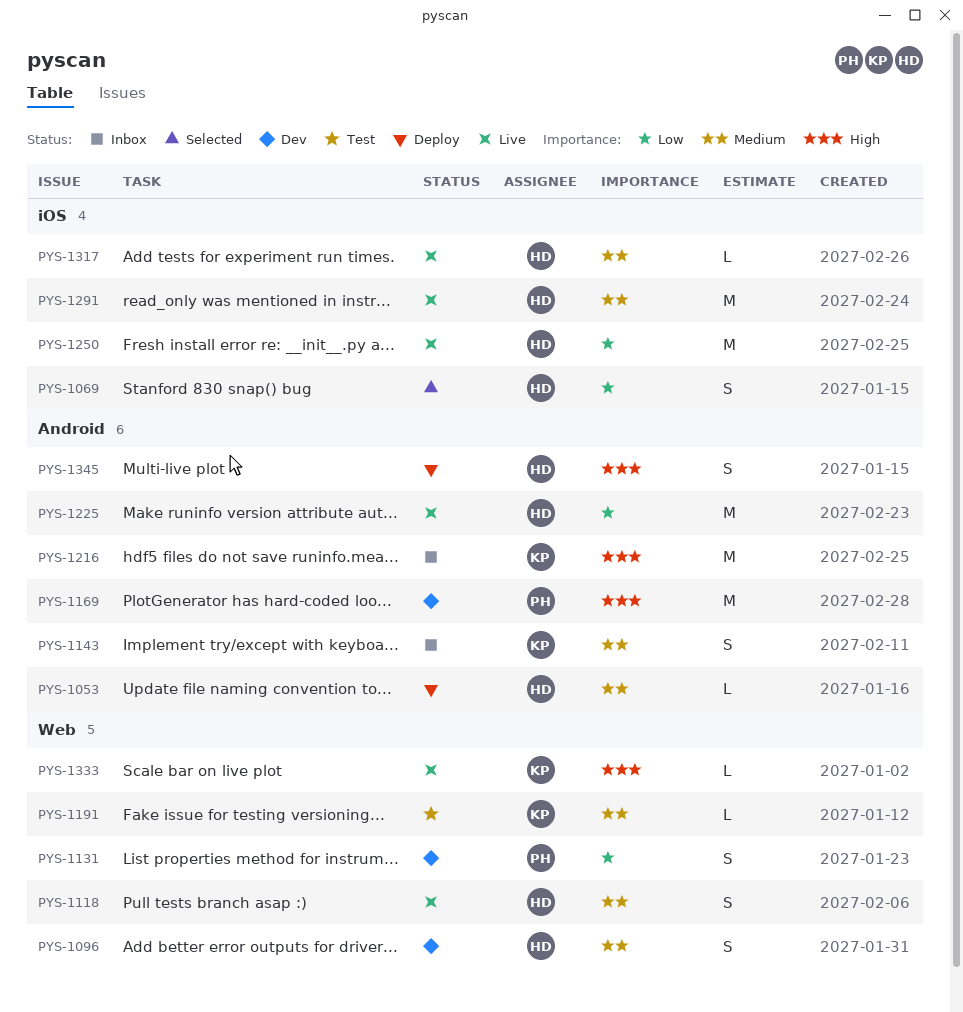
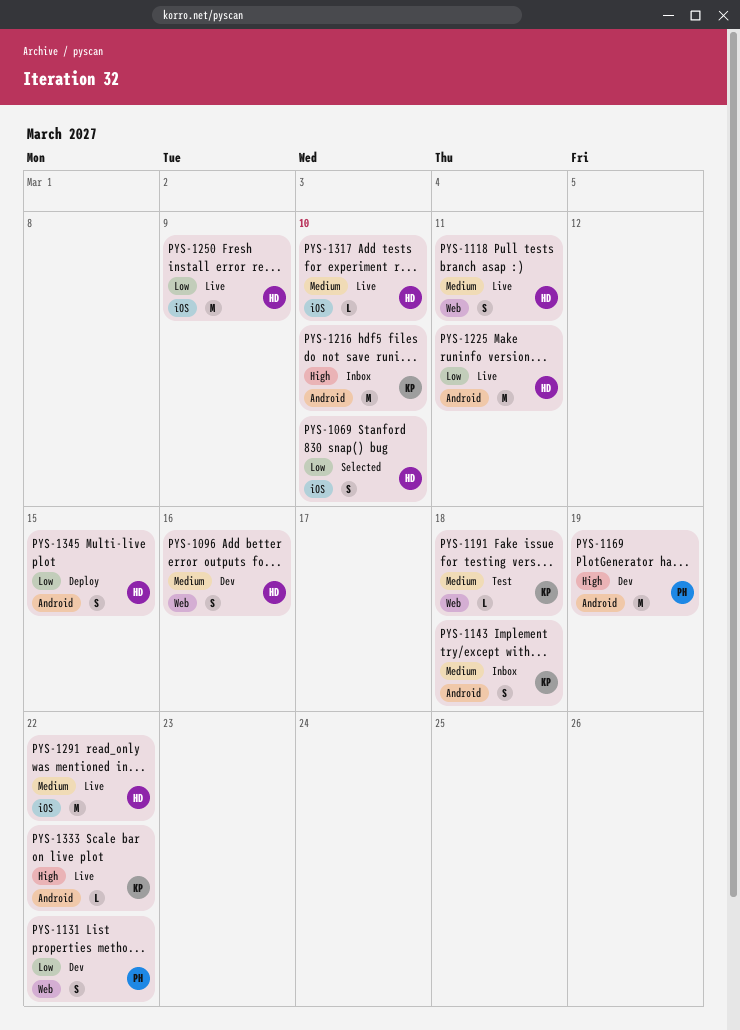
PYS-1053: present -> none
PYS-1333, label: Web -> Android
PYS-1345, priority: High -> Low

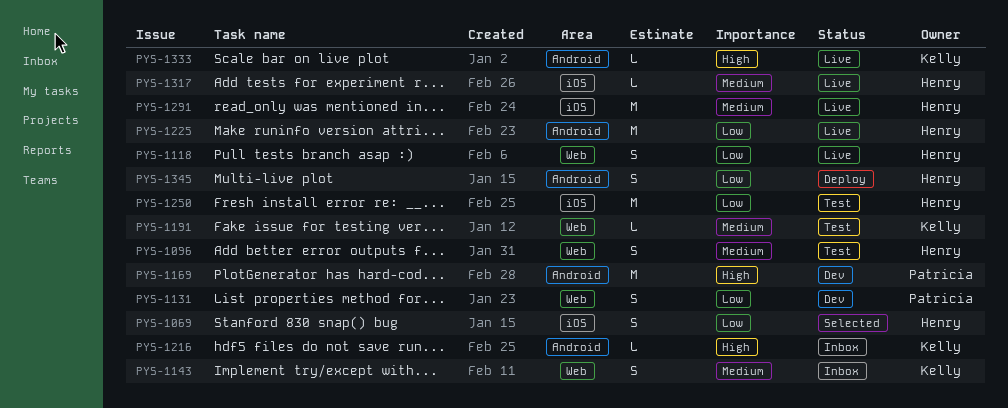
PYS-1096, status: Dev -> Test
PYS-1118, priority: Medium -> Low
PYS-1143, label: Android -> Web
PYS-1216, estimate: M -> L
PYS-1250, status: Live -> Test

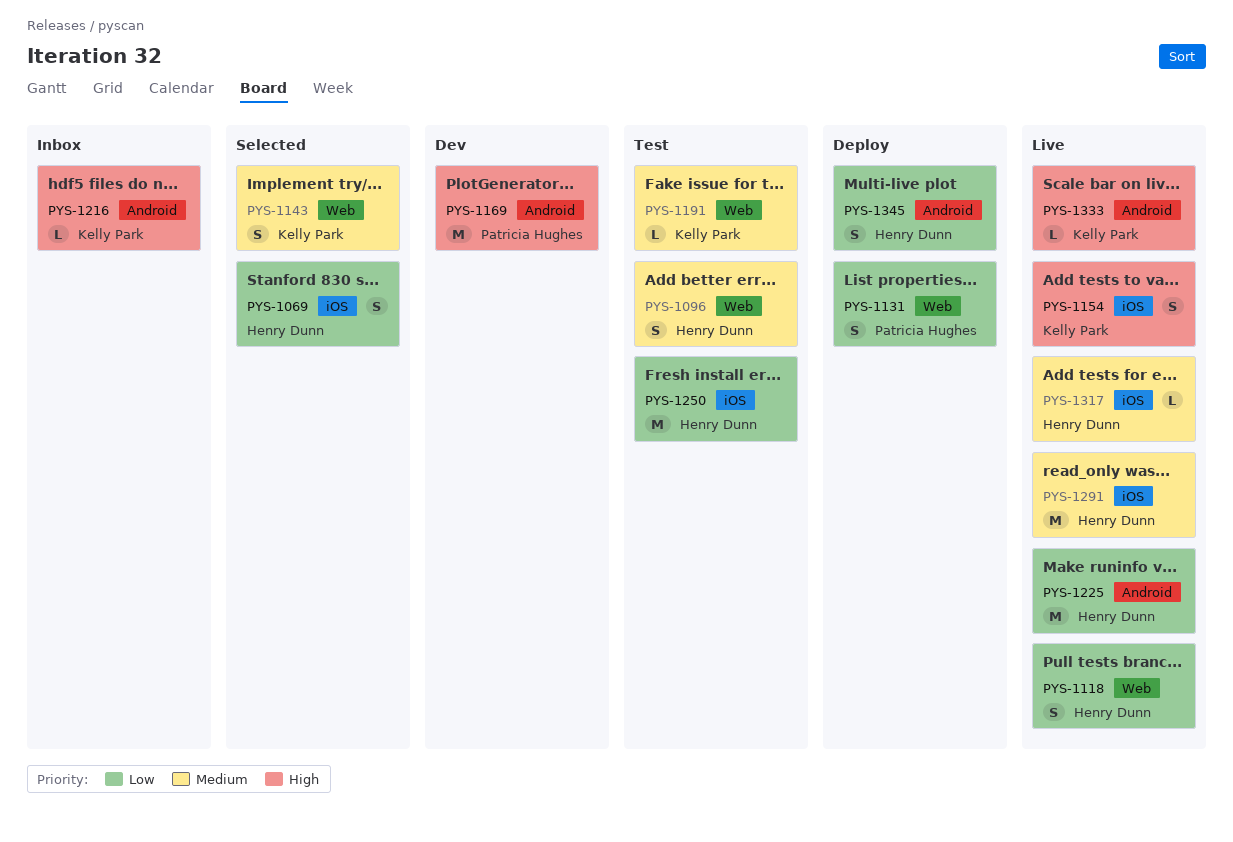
PYS-1131, status: Dev -> Deploy
PYS-1143, status: Inbox -> Selected
PYS-1154: none -> present

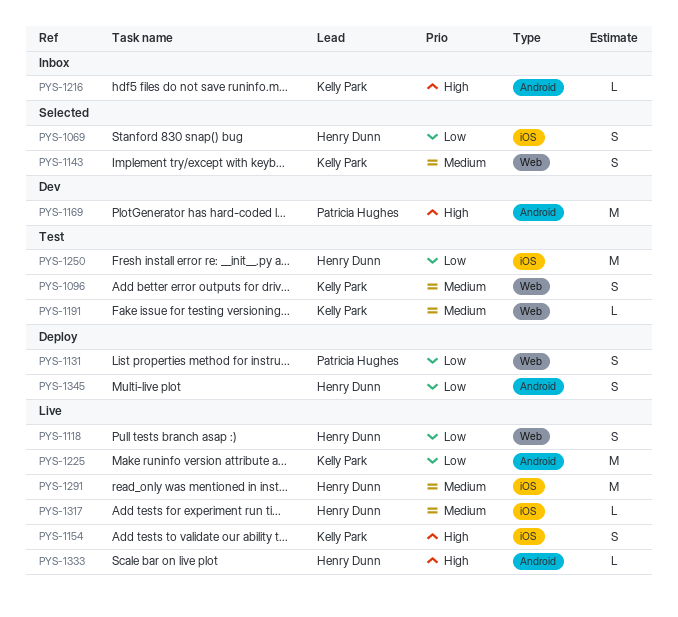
PYS-1096, owner: Henry Dunn -> Kelly Park
PYS-1225, owner: Henry Dunn -> Kelly Park
PYS-1333, owner: Kelly Park -> Henry Dunn

